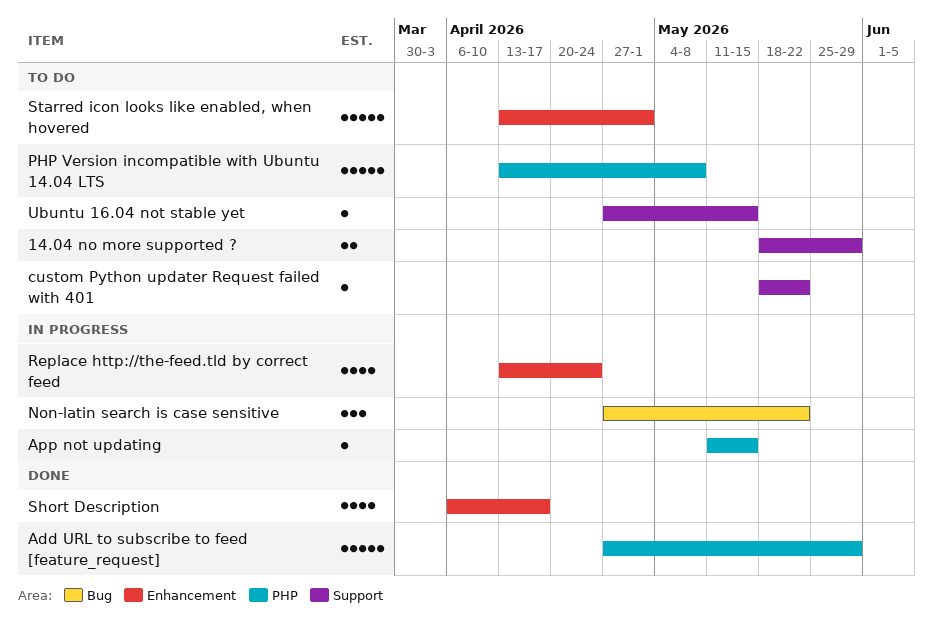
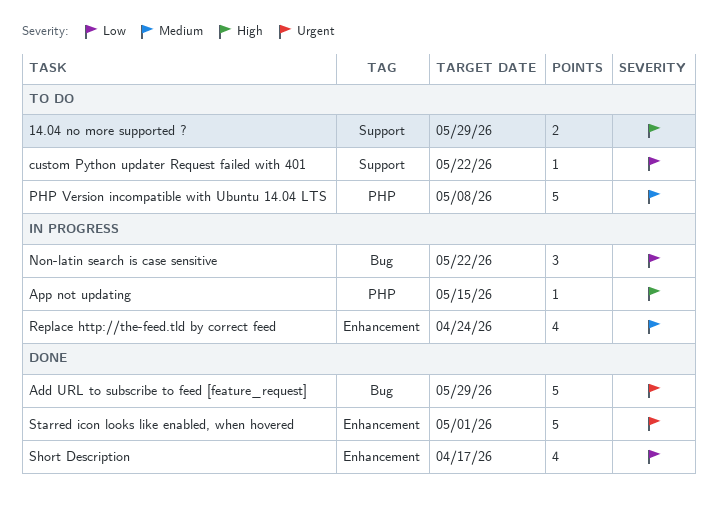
Add URL to subscribe to feed [feature_request], label: PHP -> Bug
Starred icon looks like enabled, when hovered, status: To do -> Done
Ubuntu 16.04 not stable yet: present -> none

